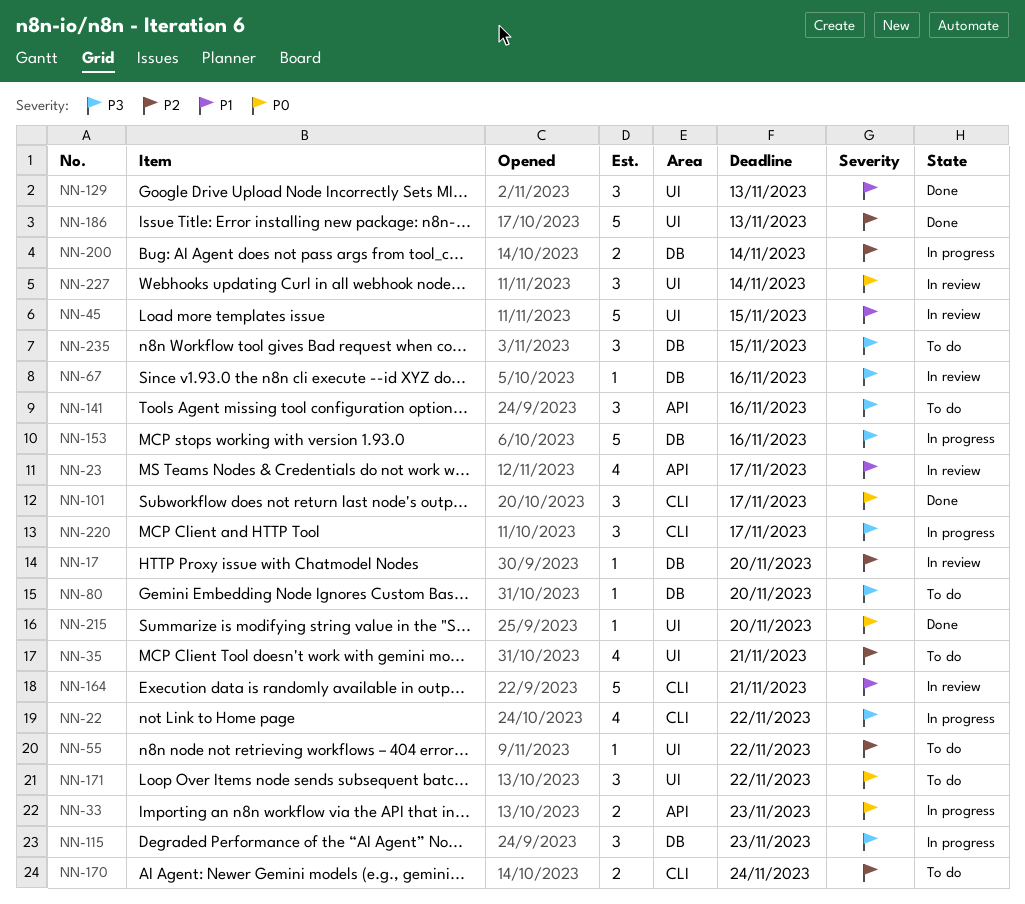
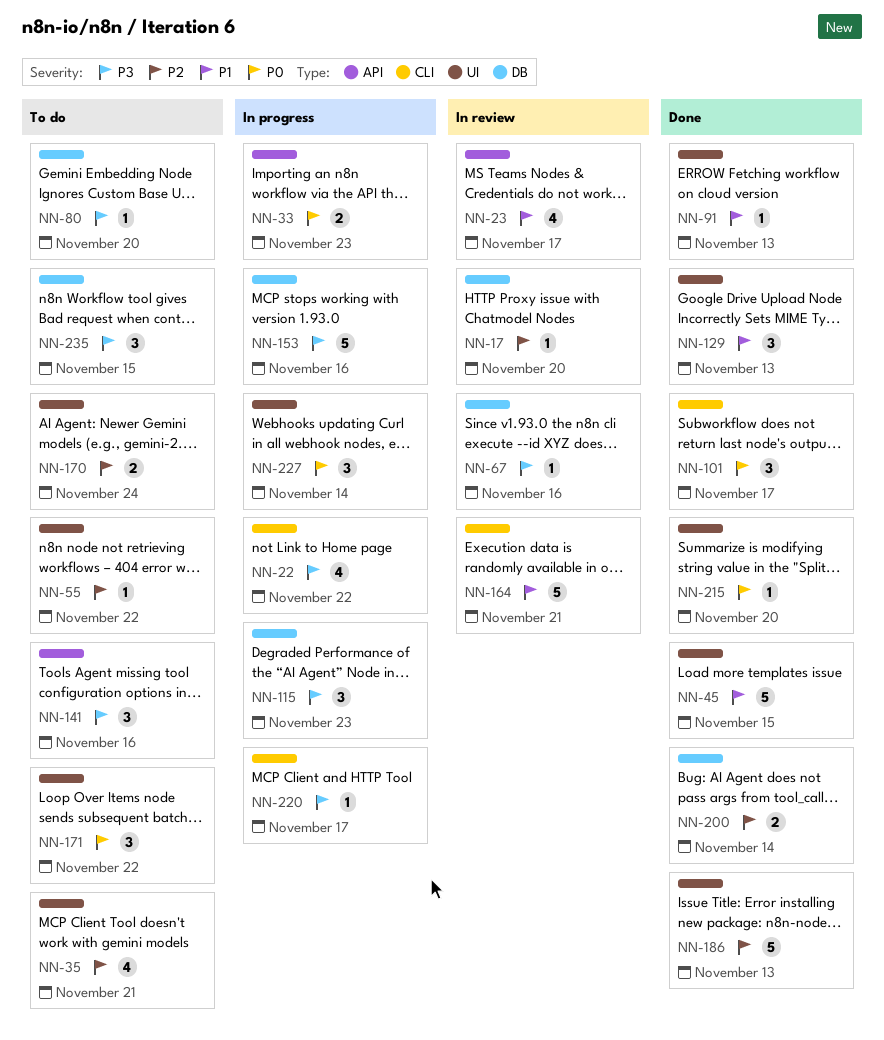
NN-45, status: In review -> Done
NN-91: none -> present
NN-170, label: CLI -> UI
NN-200, status: In progress -> Done
NN-220, estimate: 3 -> 1
NN-227, status: In review -> In progress

